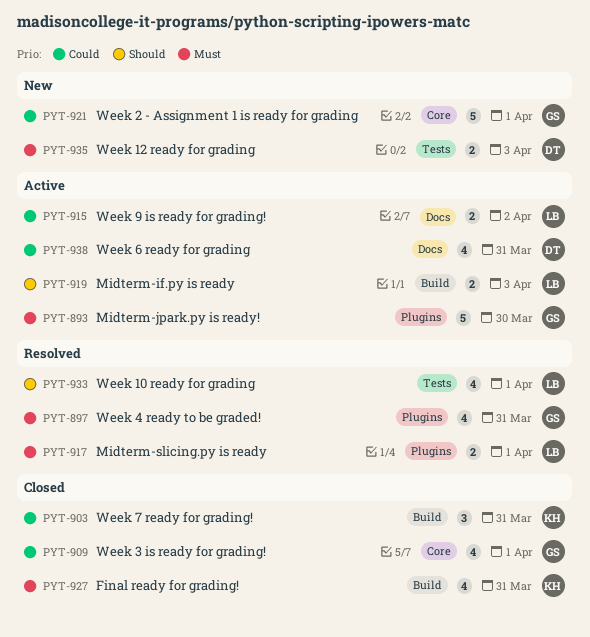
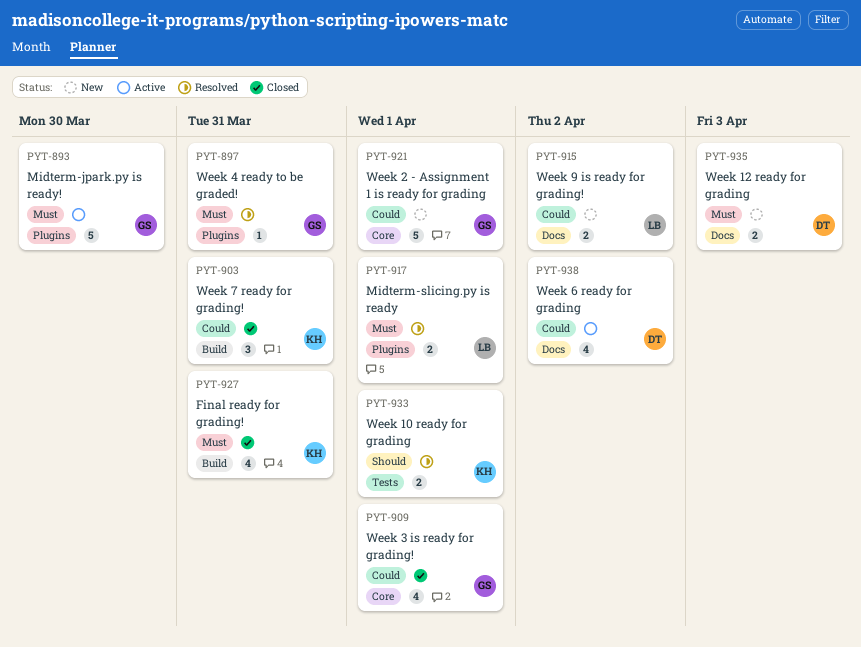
PYT-897, estimate: 4 -> 1
PYT-915, status: Active -> New
PYT-919: present -> none
PYT-933, owner: LB -> KH
PYT-933, estimate: 4 -> 2
PYT-935, label: Tests -> Docs
PYT-938, due: Mar 31 -> Apr 2

